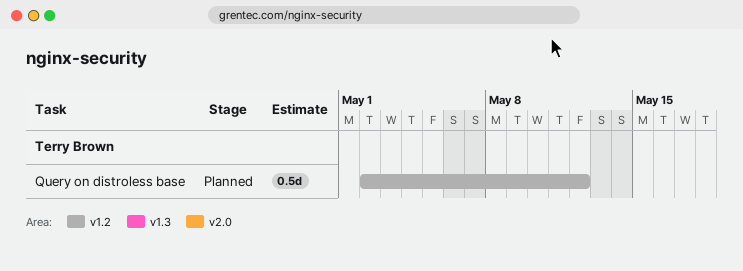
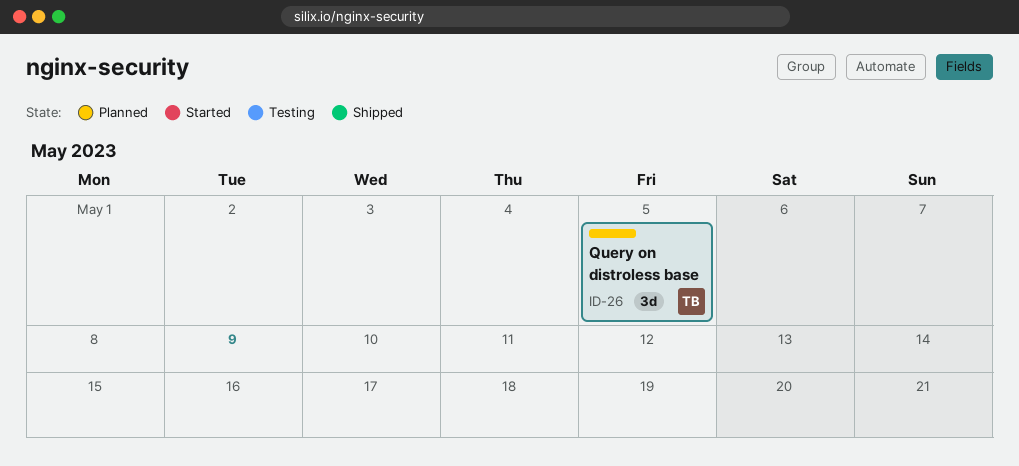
Query on distroless base, estimate: 0.5d -> 3d
Query on distroless base, due: May 12 -> May 5

